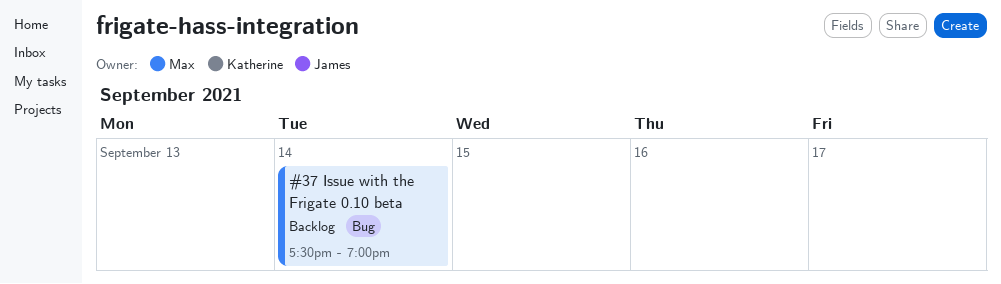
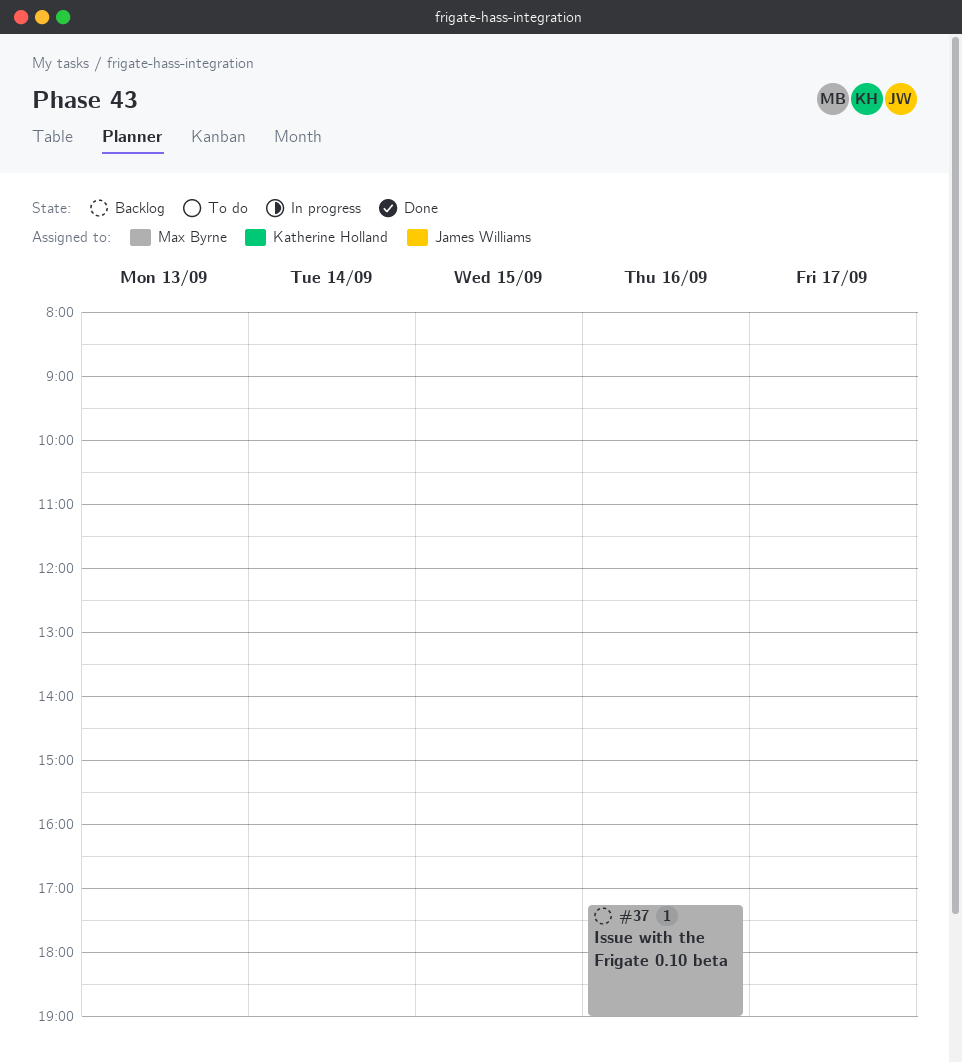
#37, day: Sep 14 -> Sep 16
#37, begins: 17:30 -> 17:15

